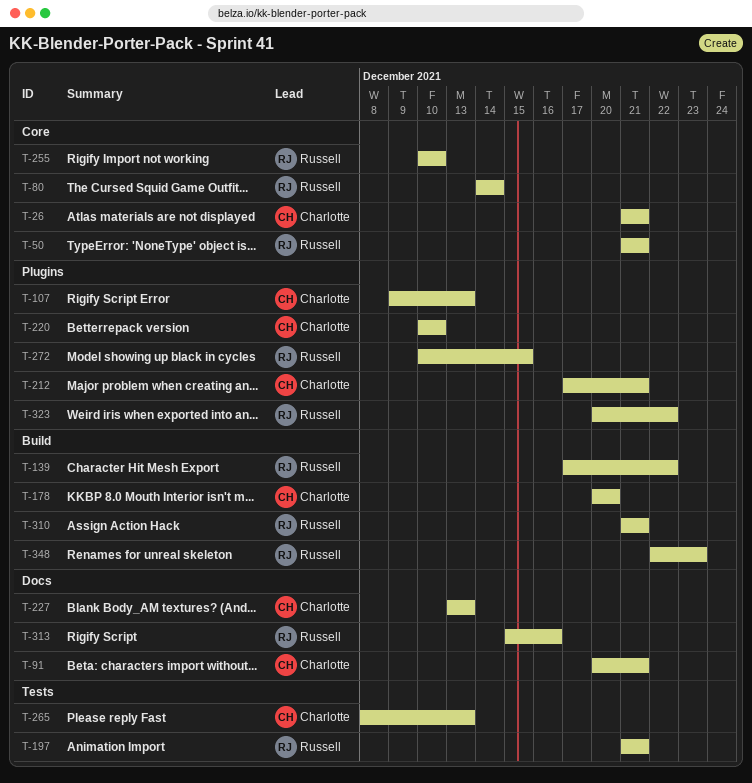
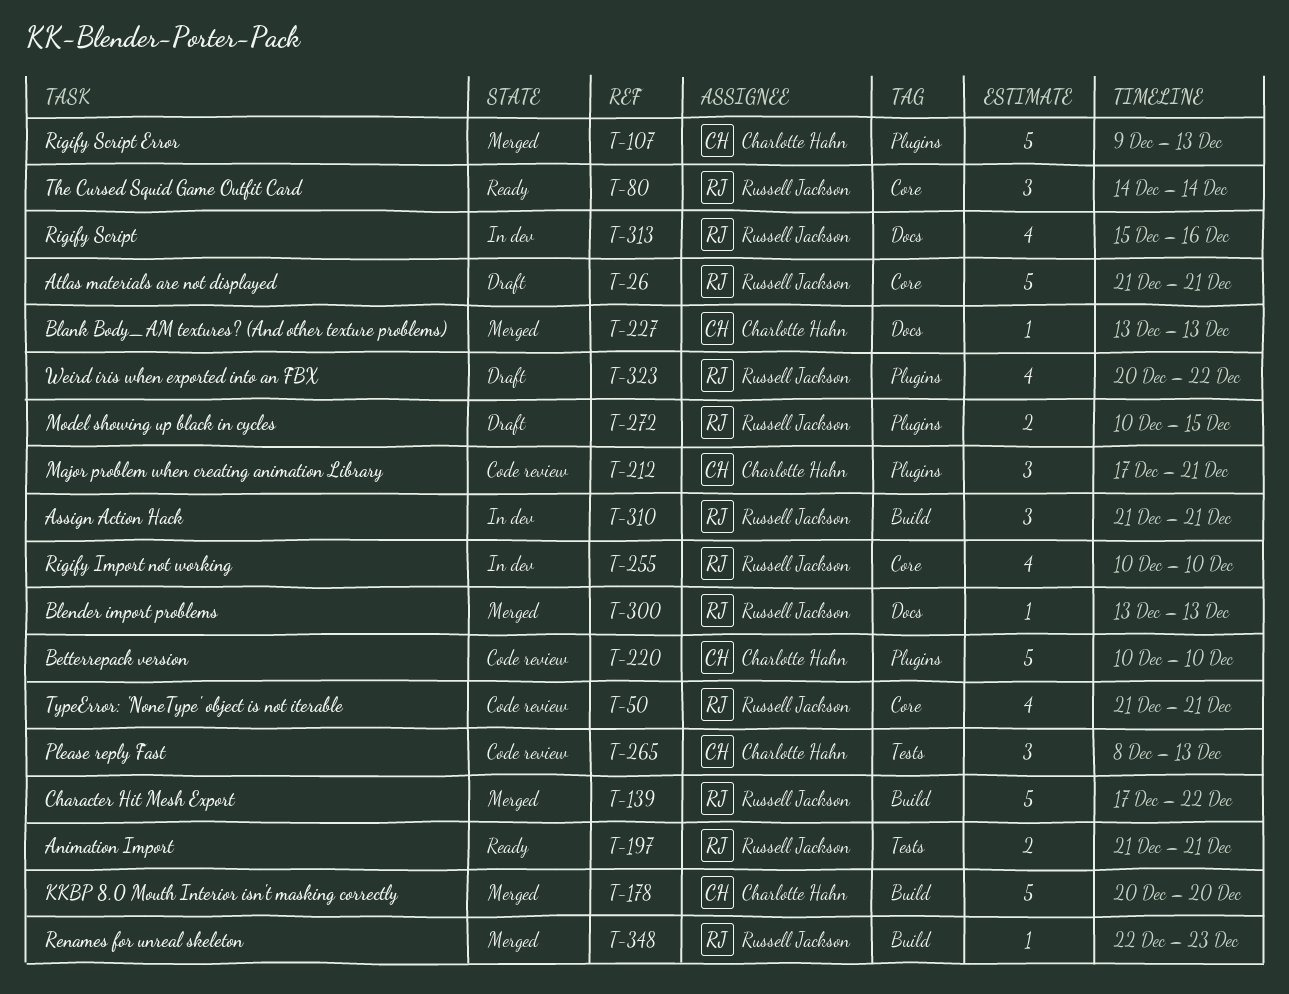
T-26, owner: Charlotte Hahn -> Russell Jackson
T-91: present -> none
T-300: none -> present

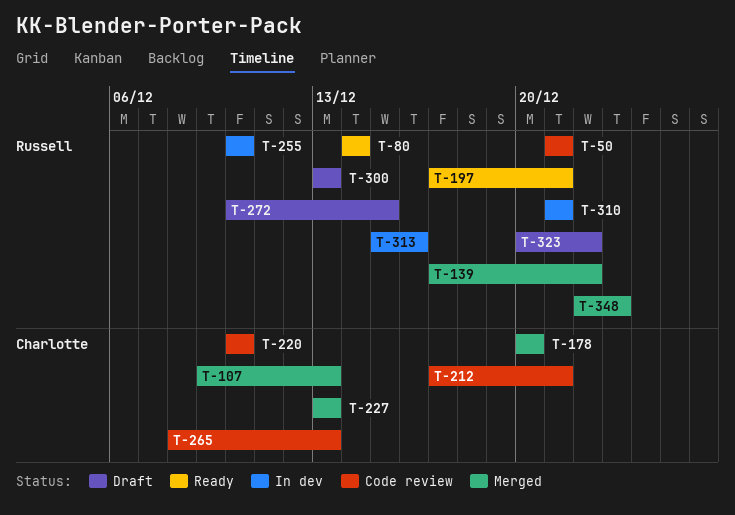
T-26: present -> none
T-197, start: Dec 21 -> Dec 17
T-300, status: Merged -> Draft

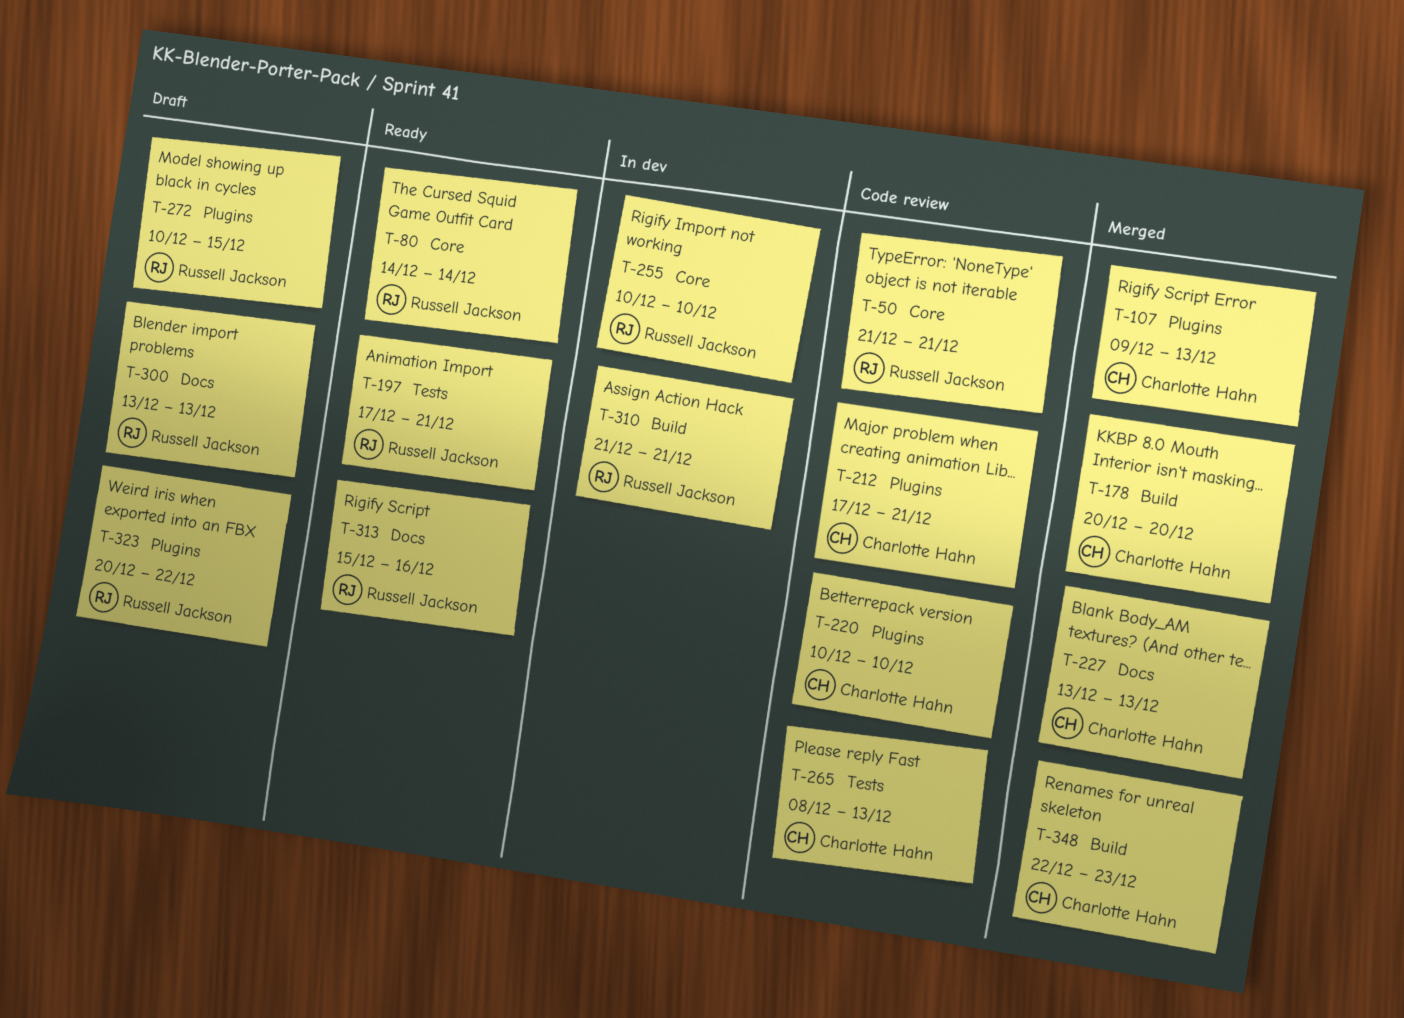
T-139: present -> none
T-313, status: In dev -> Ready
T-348, owner: Russell Jackson -> Charlotte Hahn

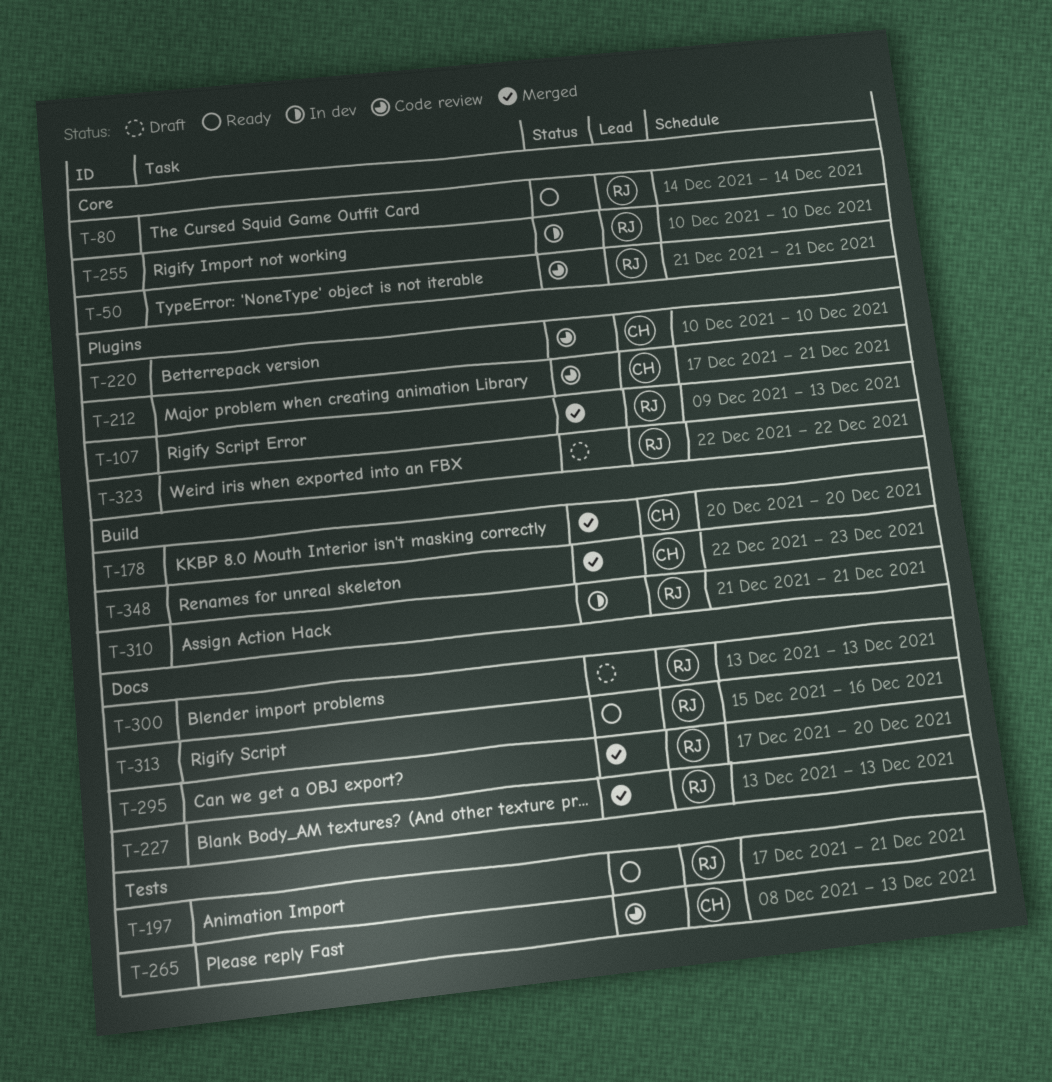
T-107, owner: Charlotte Hahn -> Russell Jackson
T-227, owner: Charlotte Hahn -> Russell Jackson
T-272: present -> none
T-295: none -> present
T-323, start: Dec 20 -> Dec 22

